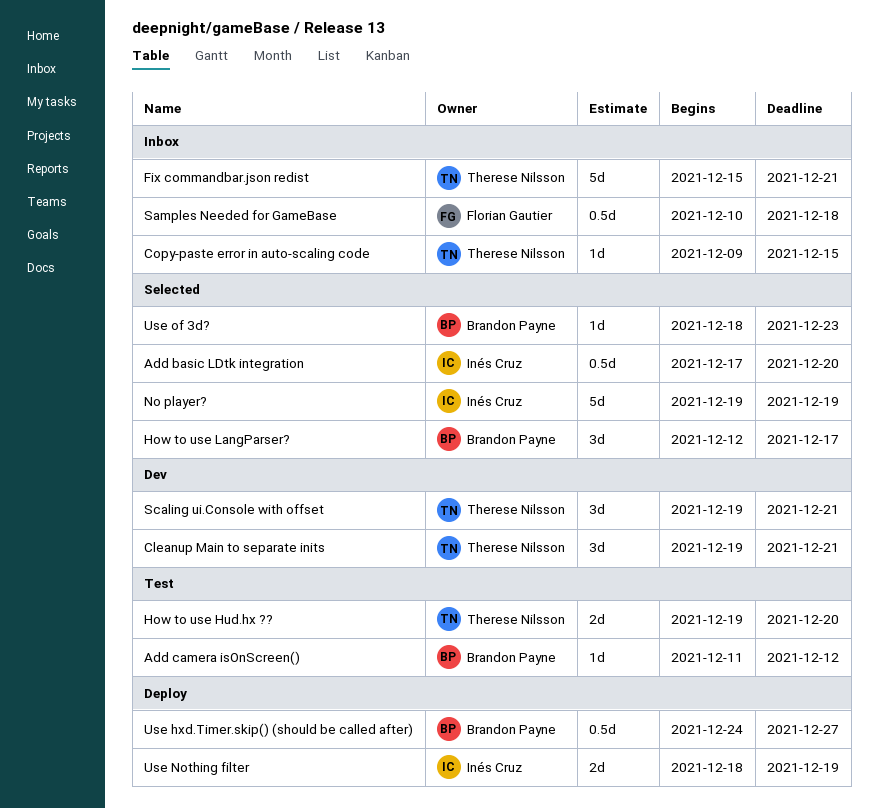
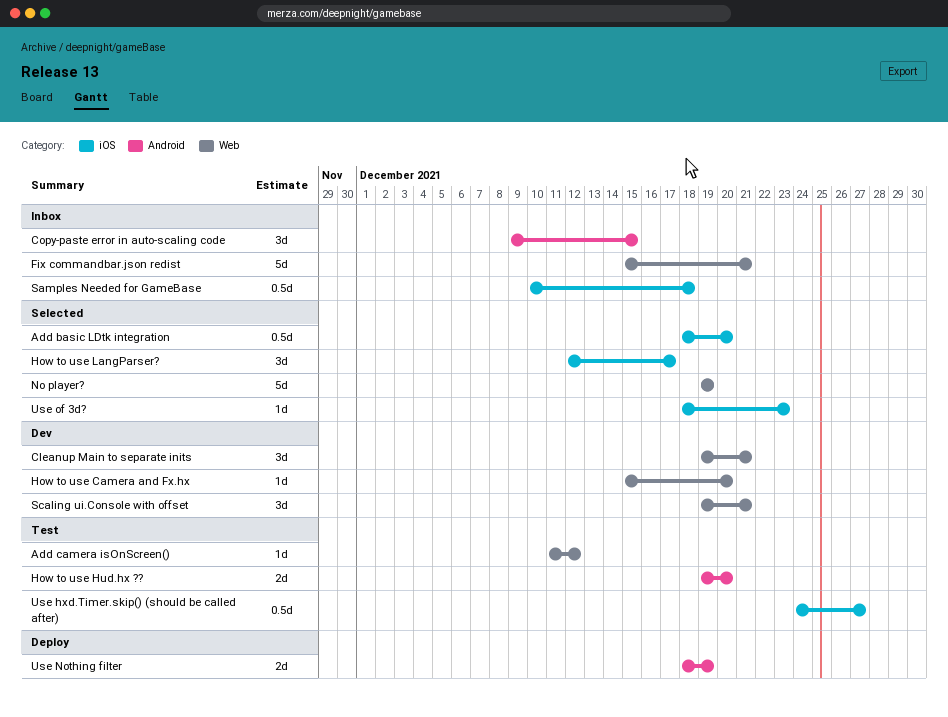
Add basic LDtk integration, start: Dec 17 -> Dec 18
Copy-paste error in auto-scaling code, estimate: 1d -> 3d
How to use Camera and Fx.hx: none -> present
Use hxd.Timer.skip() (should be called after), status: Deploy -> Test

